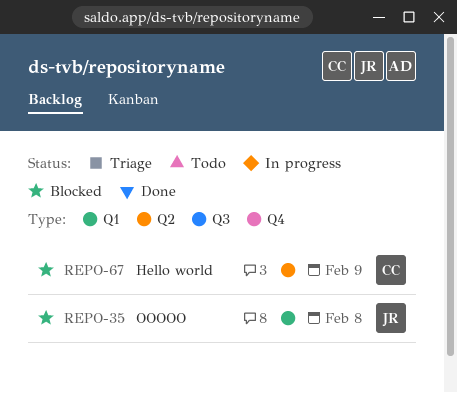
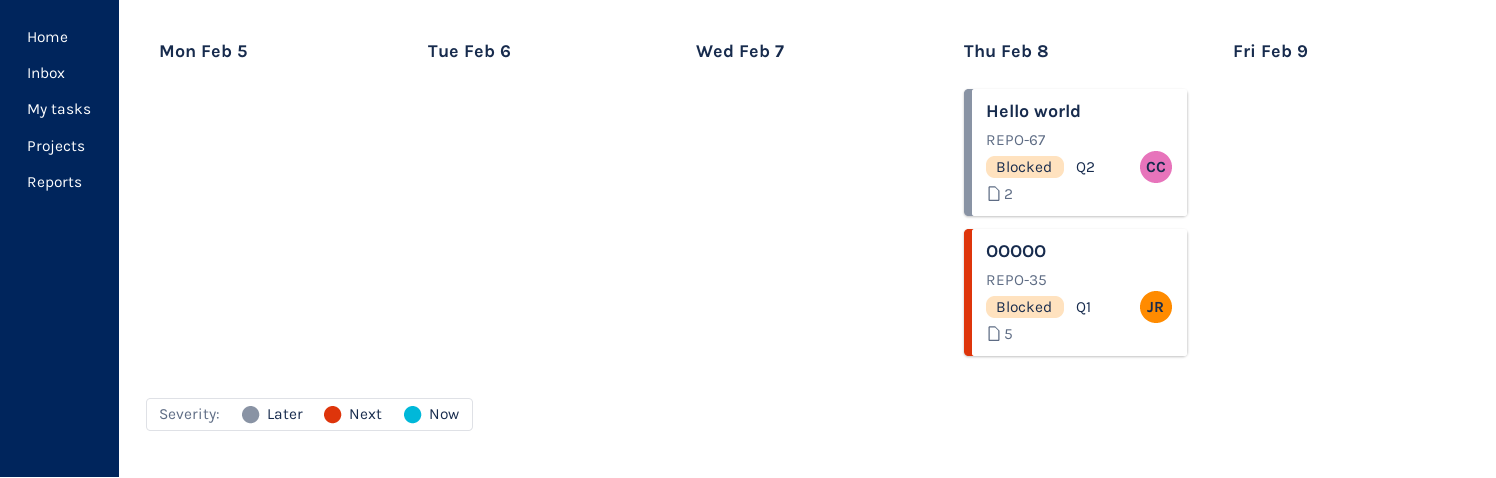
REPO-67, due: Feb 9 -> Feb 8

